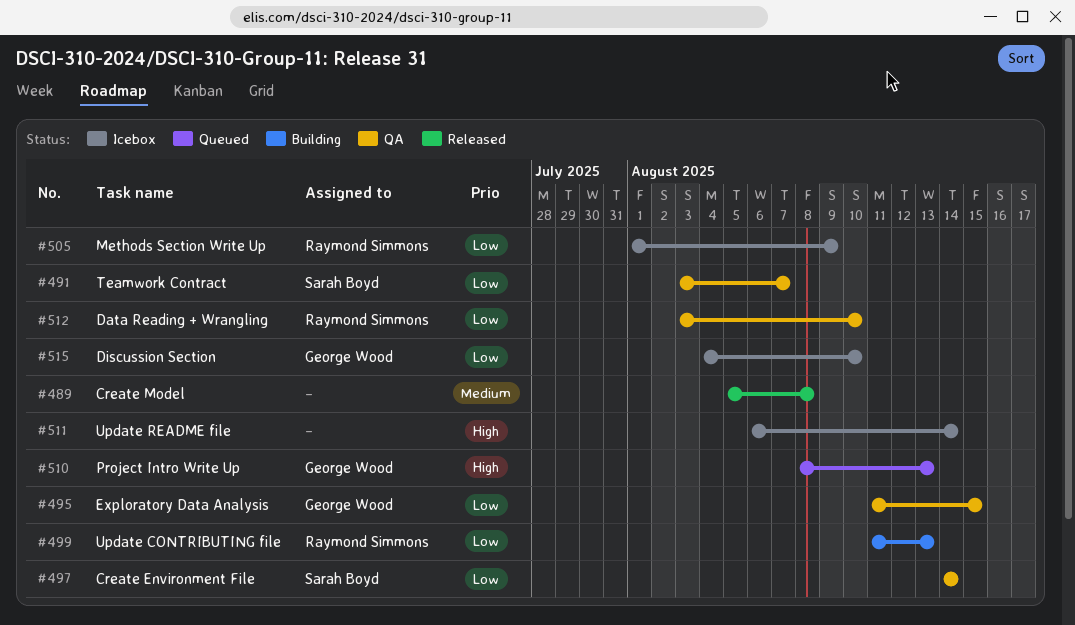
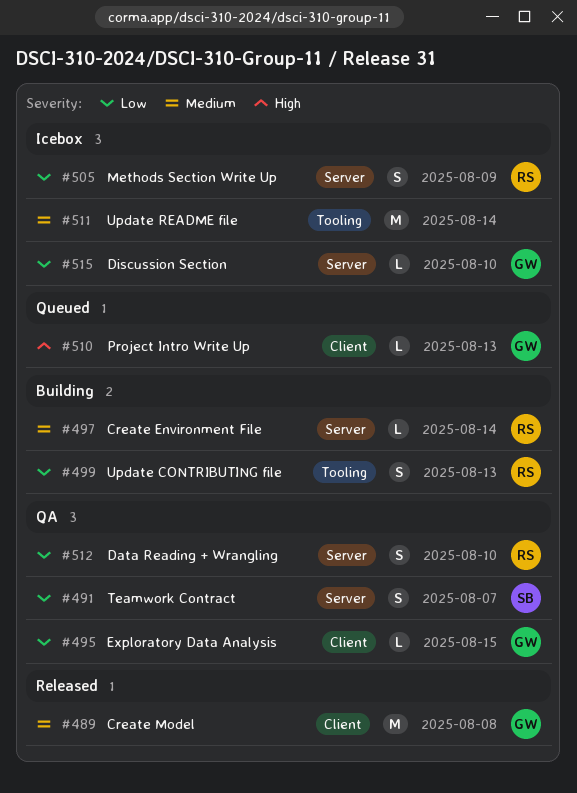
#489, owner: none -> George Wood
#497, status: QA -> Building
#497, owner: Sarah Boyd -> Raymond Simmons
#497, priority: Low -> Medium
#511, priority: High -> Medium

